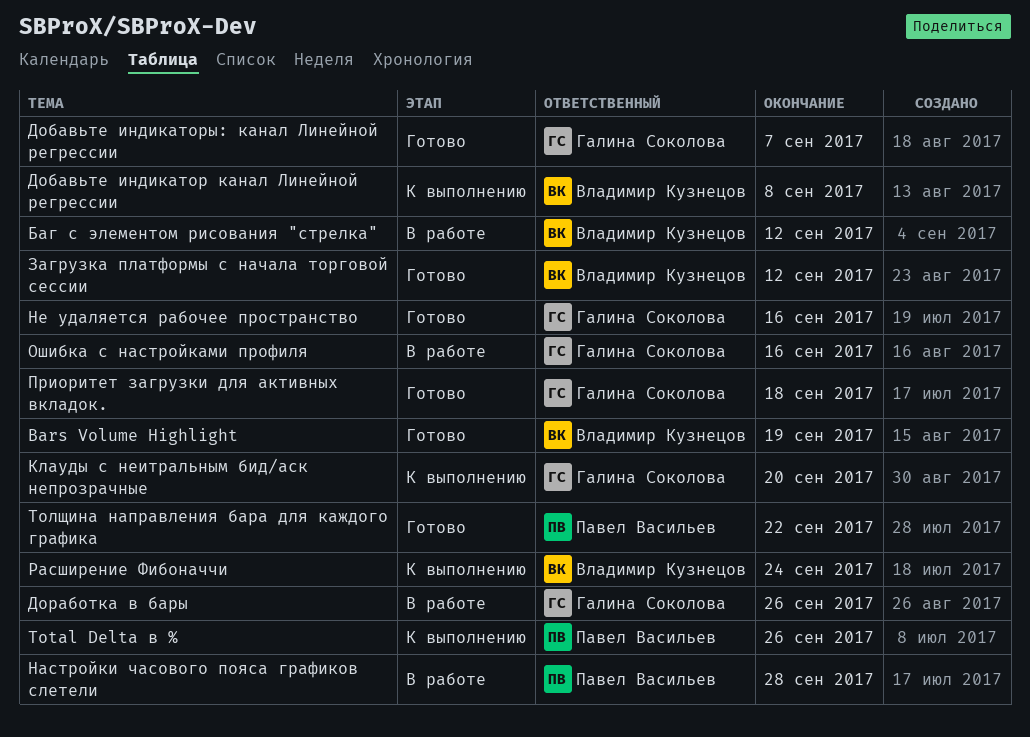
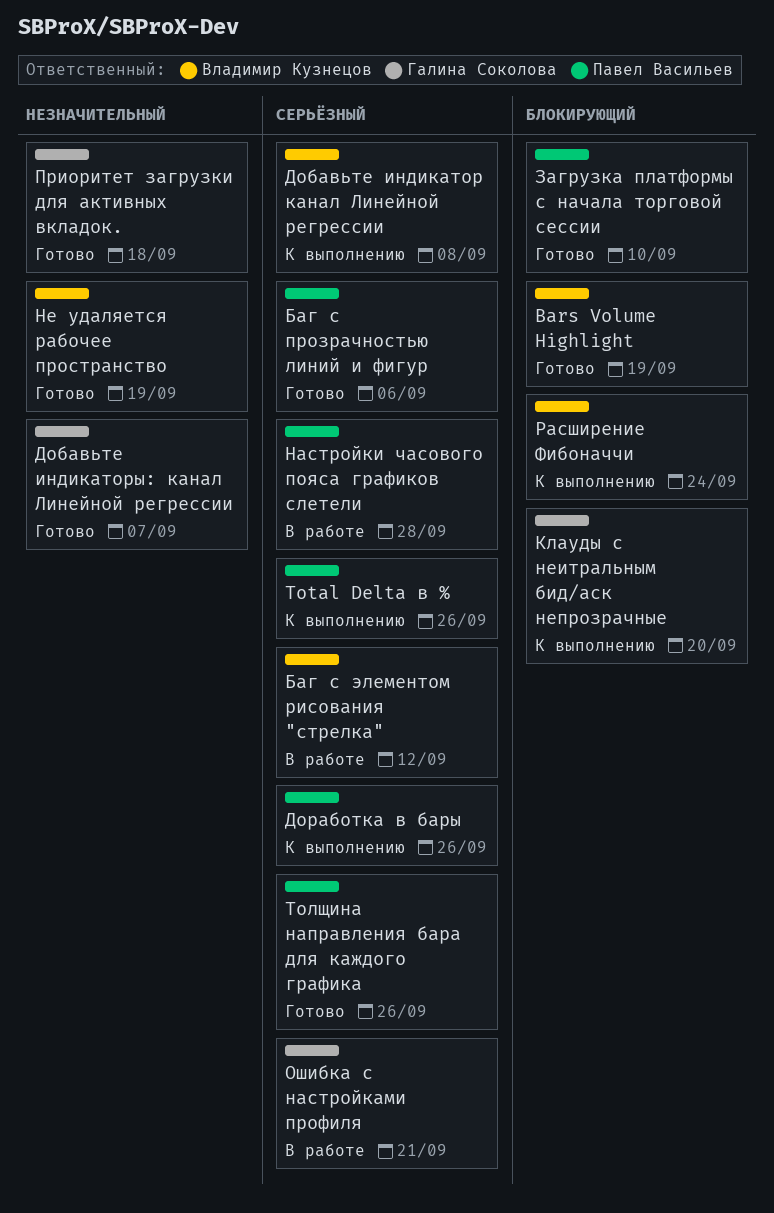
Баг с прозрачностью линий и фигур: none -> present
Доработка в бары, status: В работе -> К выполнению
Доработка в бары, owner: Галина Соколова -> Павел Васильев
Загрузка платформы с начала торговой сессии, owner: Владимир Кузнецов -> Павел Васильев
Загрузка платформы с начала торговой сессии, due: Sep 12 -> Sep 10
Не удаляется рабочее пространство, owner: Галина Соколова -> Владимир Кузнецов
Не удаляется рабочее пространство, due: Sep 16 -> Sep 19
Ошибка с настройками профиля, due: Sep 16 -> Sep 21
Толщина направления бара для каждого графика, due: Sep 22 -> Sep 26

